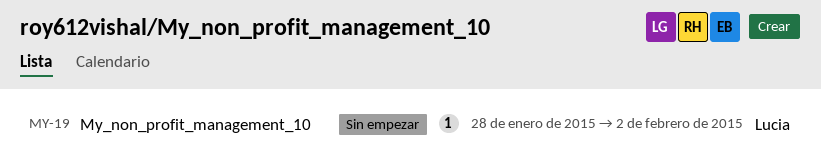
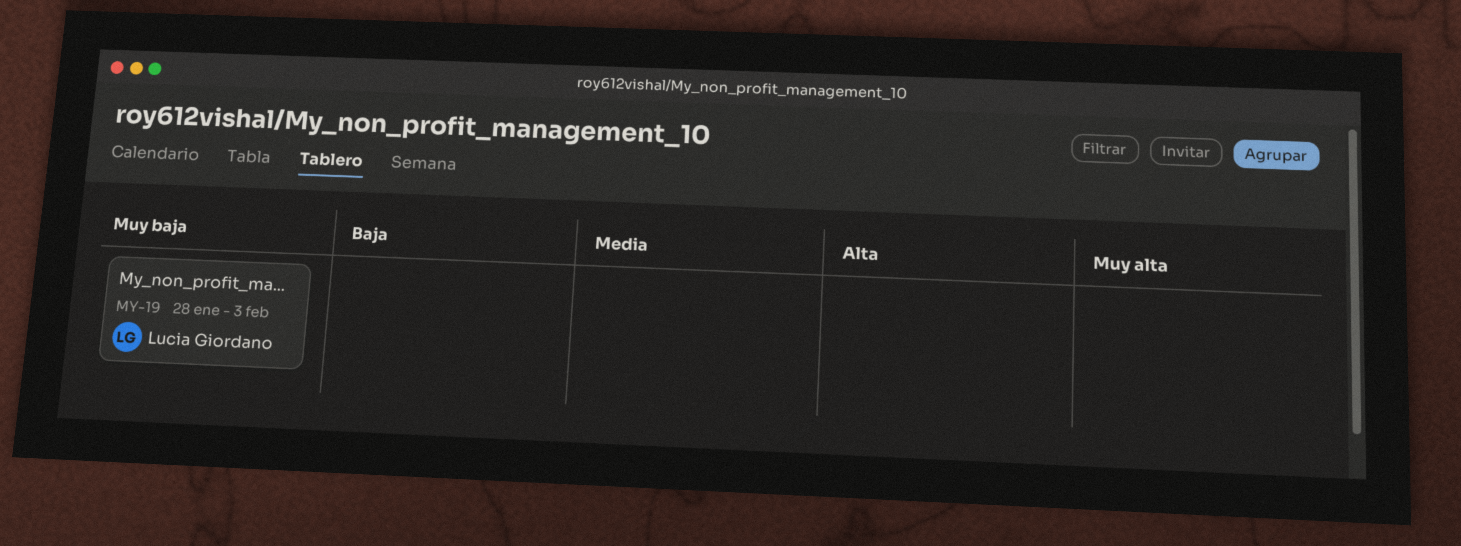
MY-19, due: Feb 2 -> Feb 3

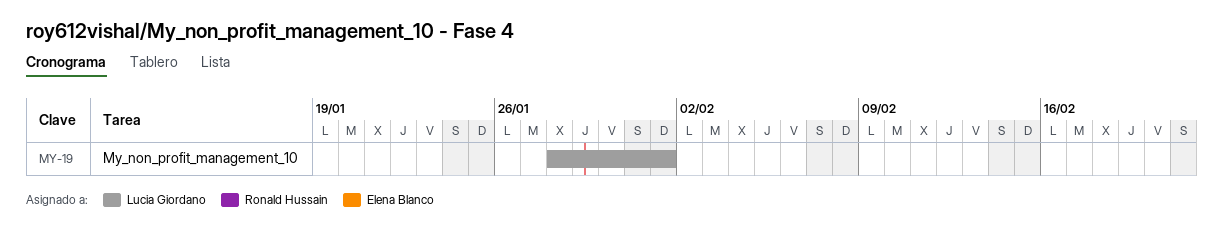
MY-19, due: Feb 3 -> Feb 1

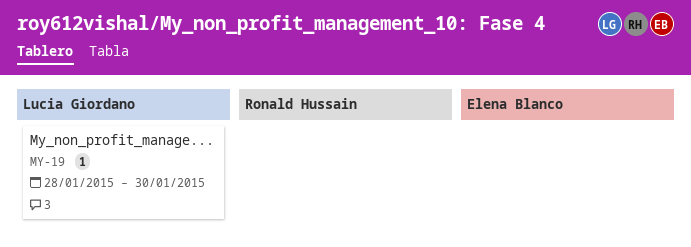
MY-19, due: Feb 1 -> Jan 30

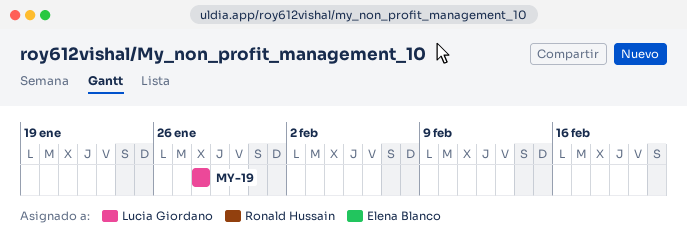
MY-19, due: Jan 30 -> Jan 28

